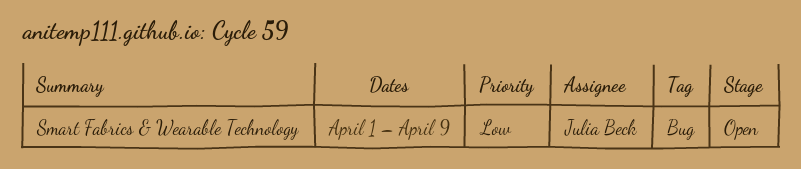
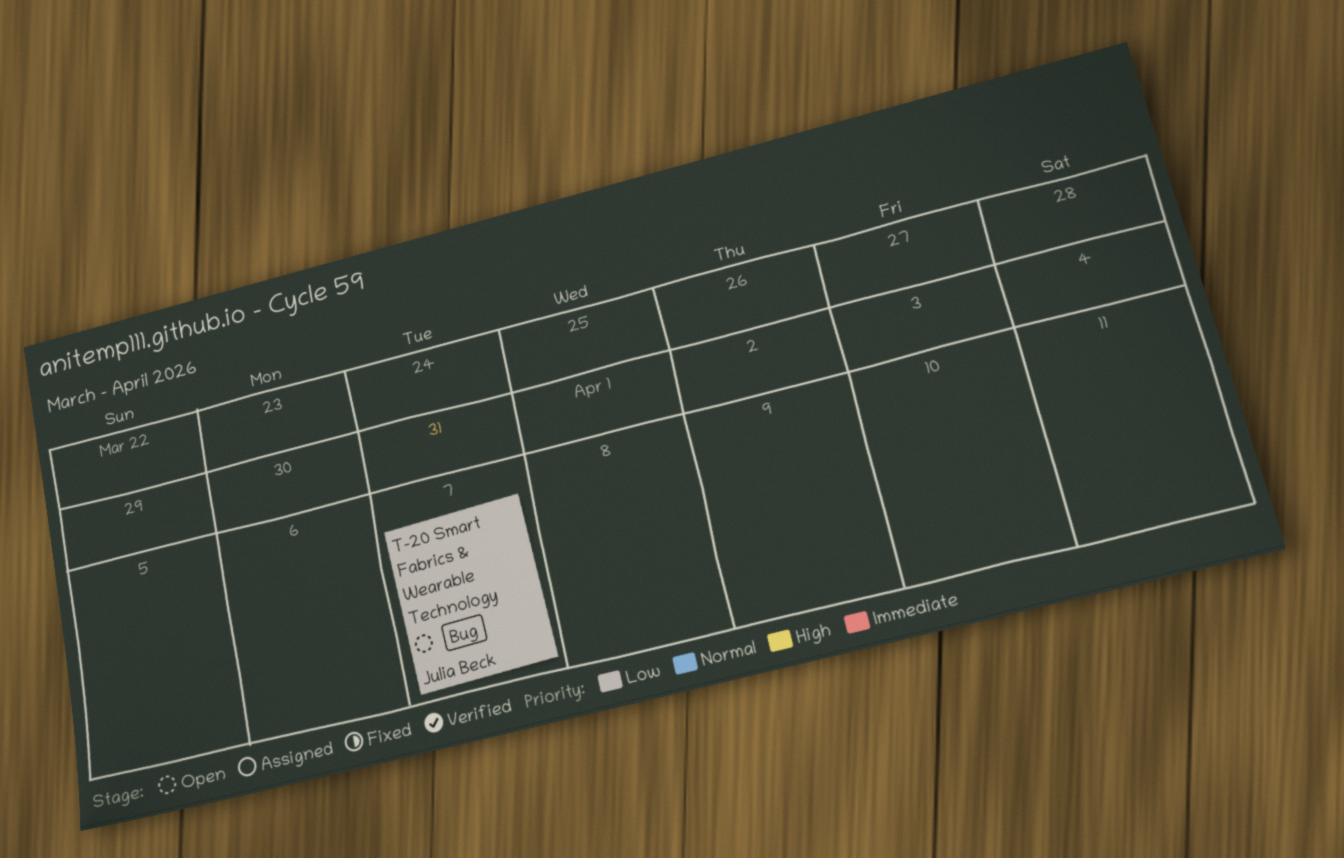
Smart Fabrics & Wearable Technology, due: Apr 9 -> Apr 7

